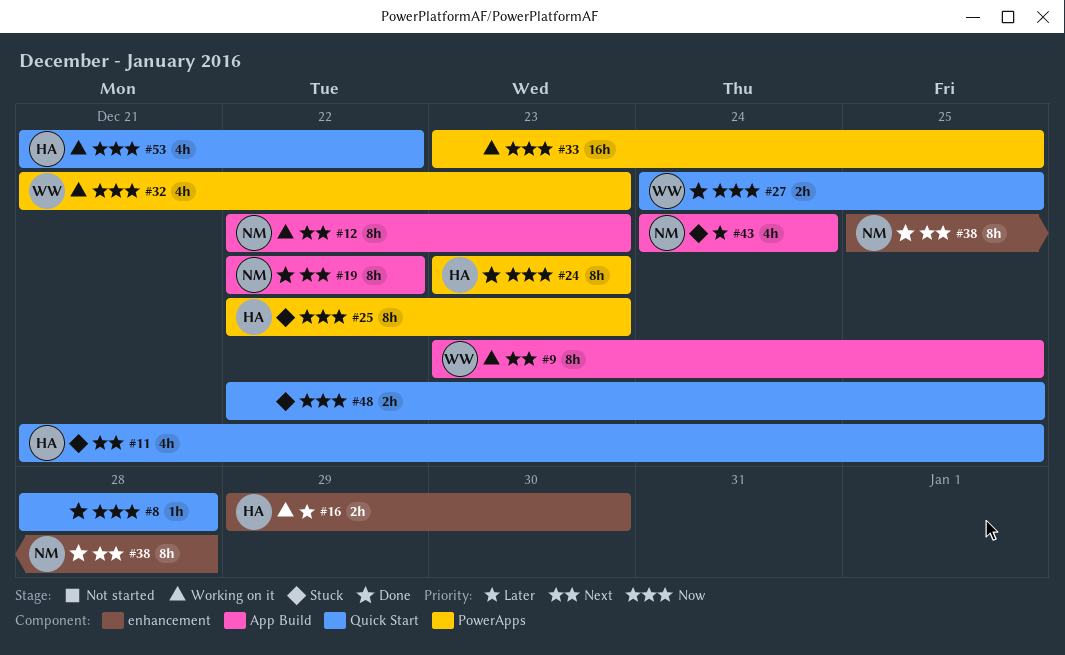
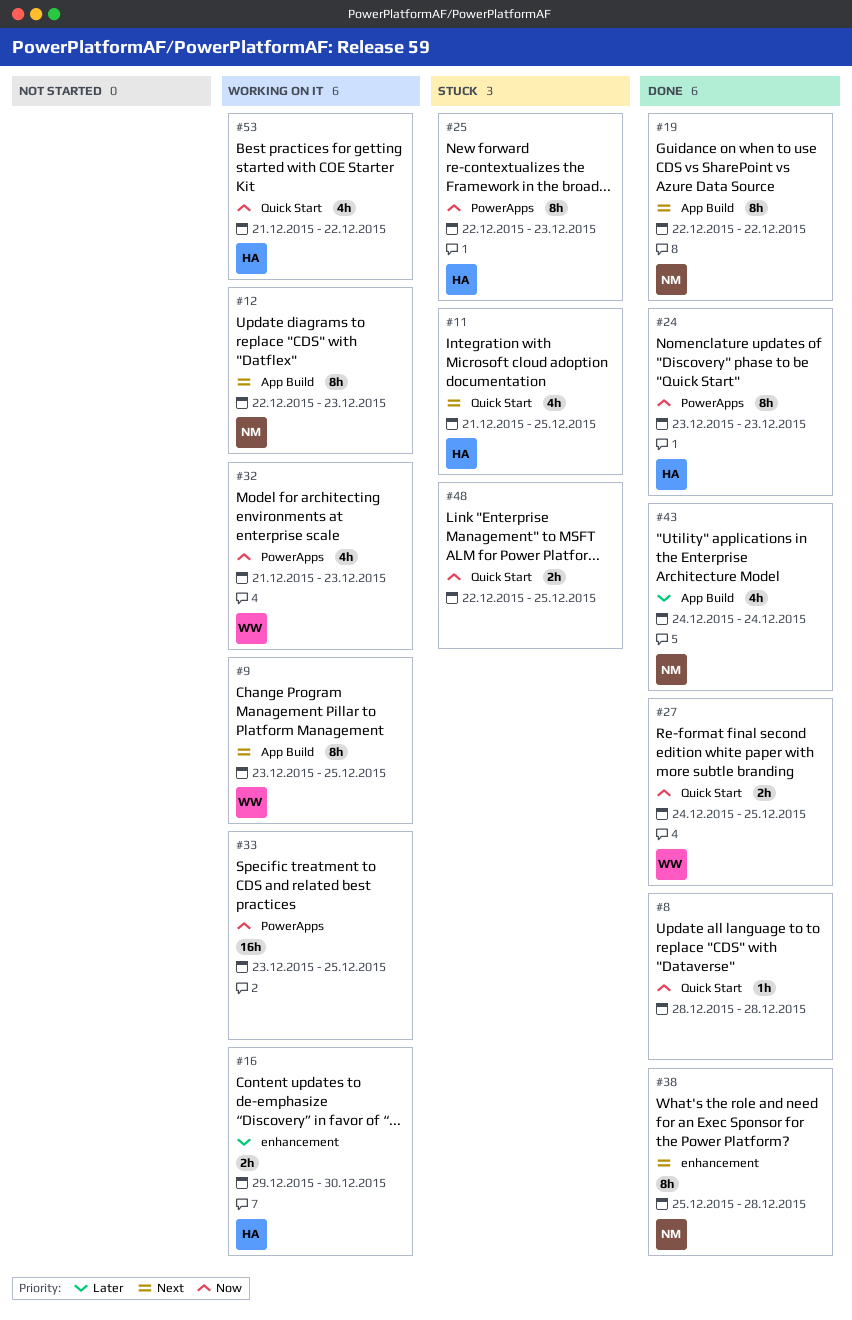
#43, status: Stuck -> Done

